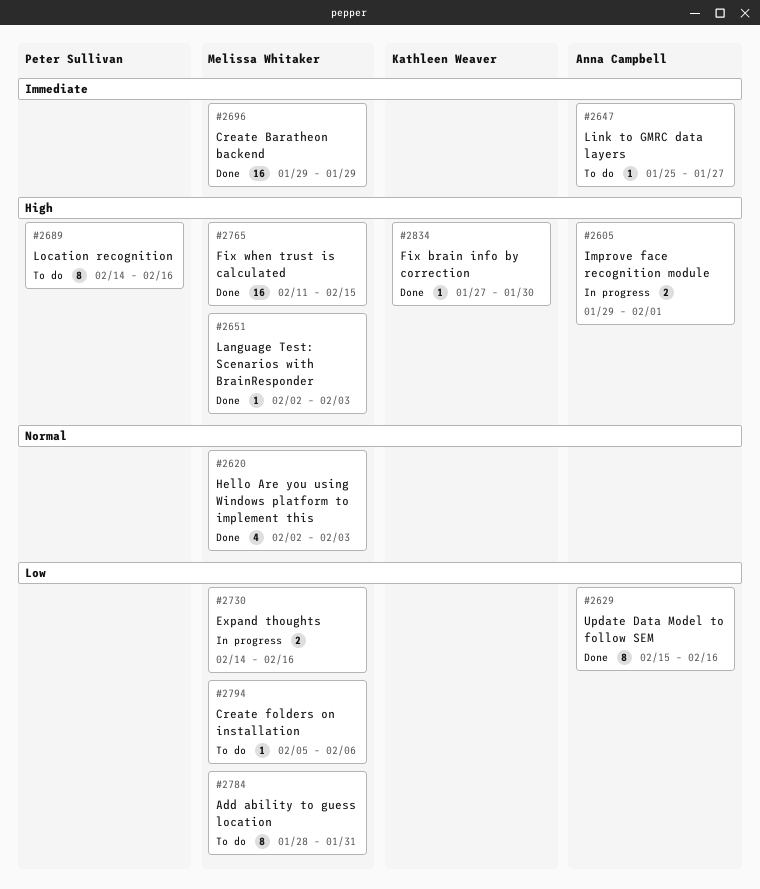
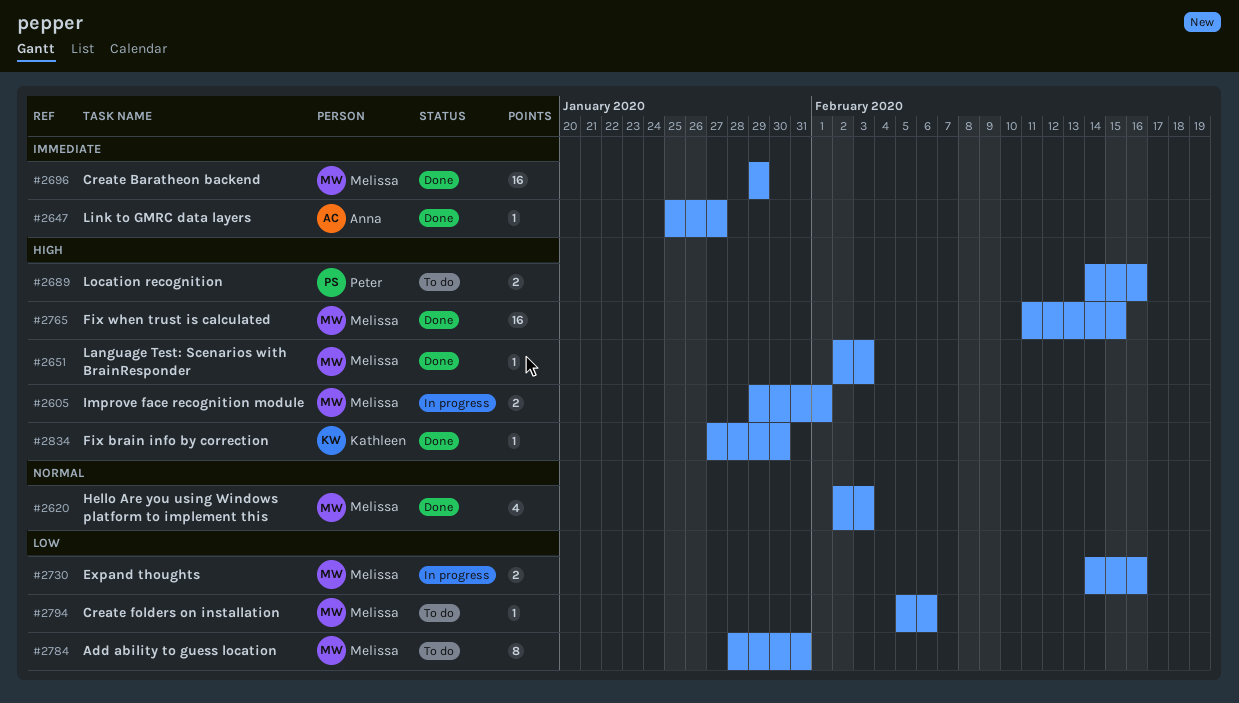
#2605, owner: Anna Campbell -> Melissa Whitaker
#2629: present -> none
#2647, status: To do -> Done
#2689, estimate: 8 -> 2

